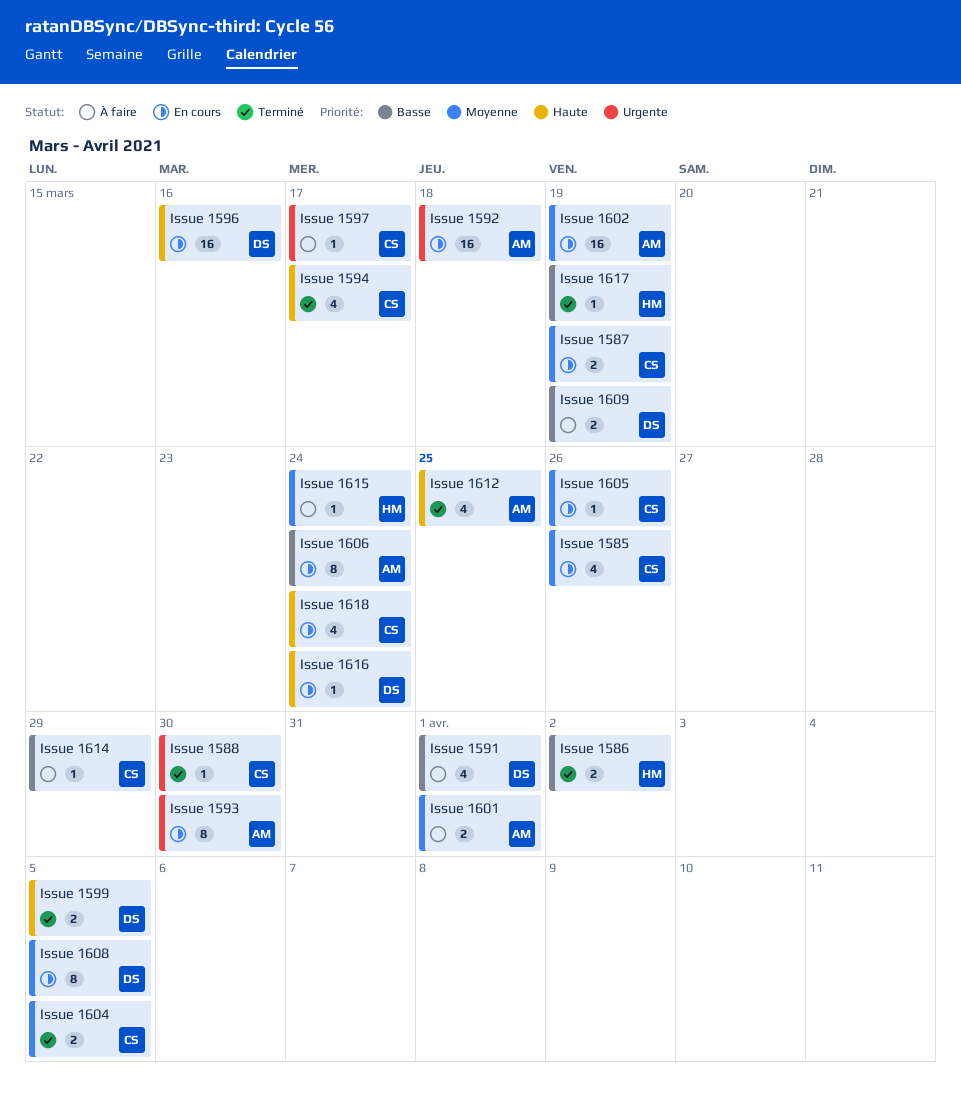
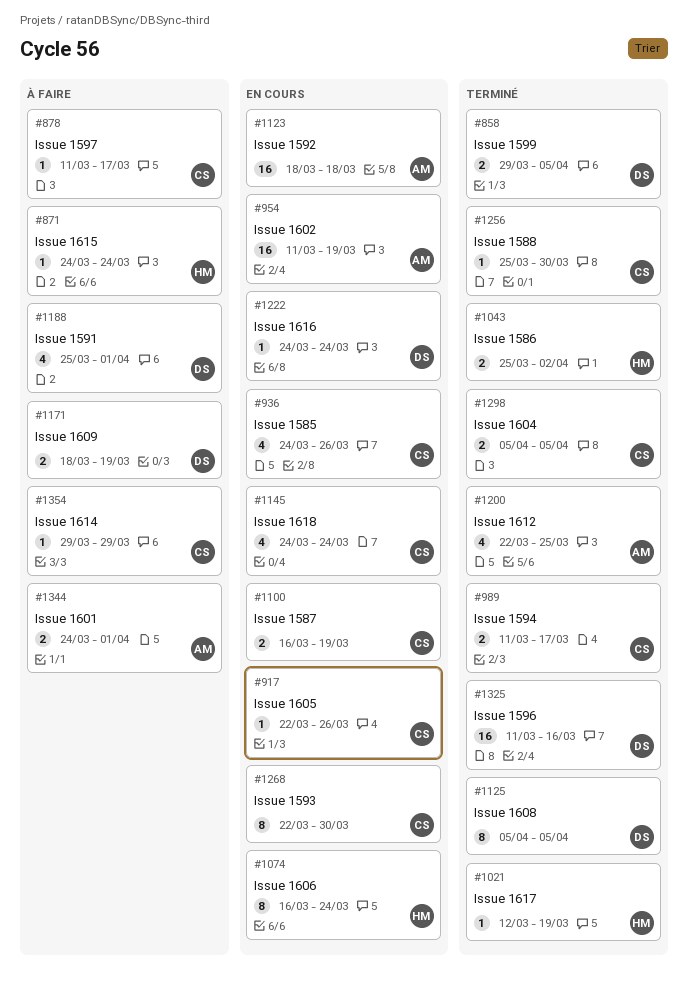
Issue 1593, owner: AM -> CS
Issue 1594, estimate: 4 -> 2
Issue 1596, status: En cours -> Terminé
Issue 1606, owner: AM -> HM
Issue 1608, status: En cours -> Terminé

